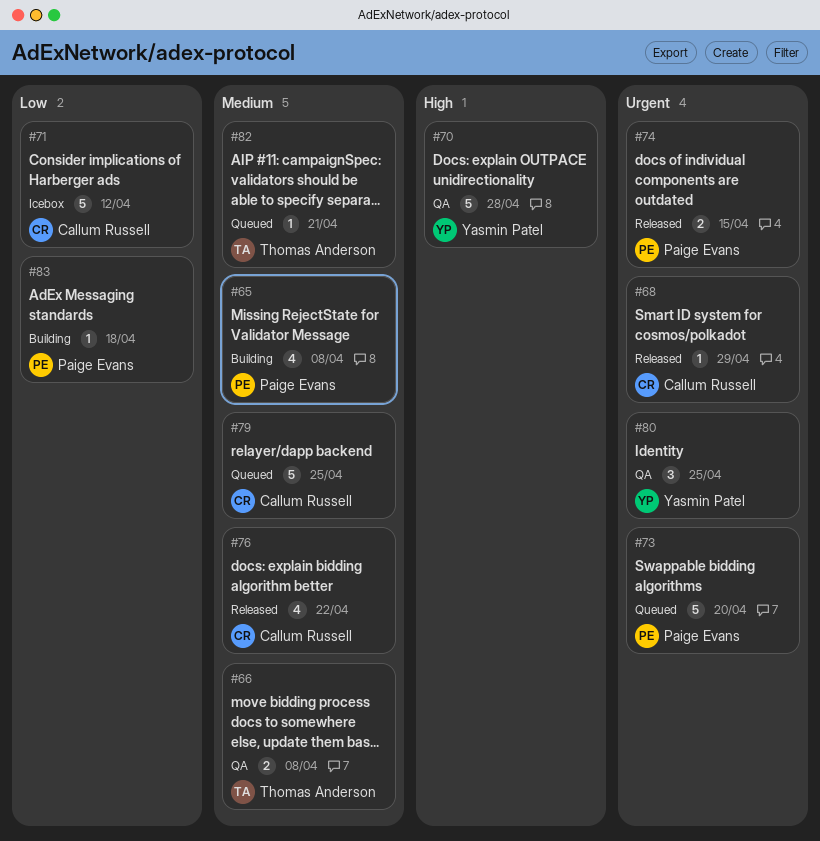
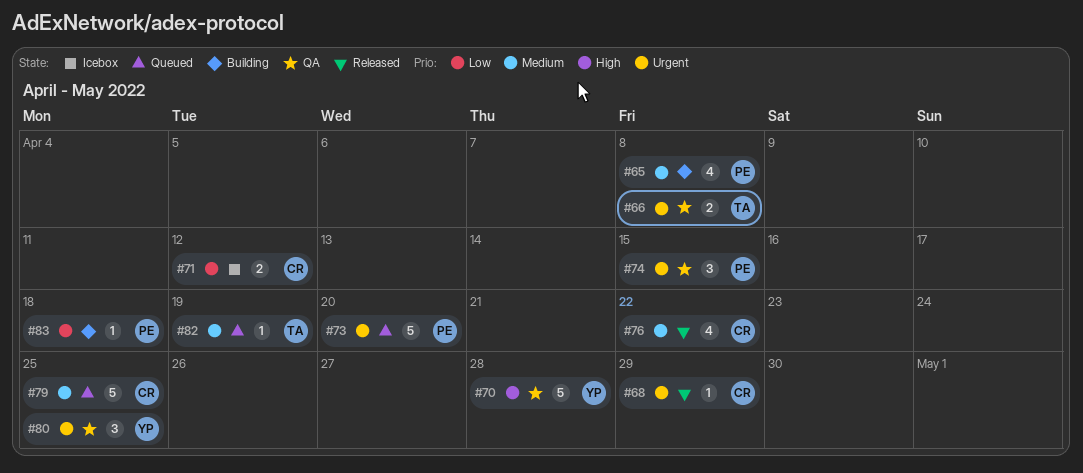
#66, priority: Medium -> Urgent
#71, estimate: 5 -> 2
#74, status: Released -> QA
#74, estimate: 2 -> 3
#82, due: Apr 21 -> Apr 19

